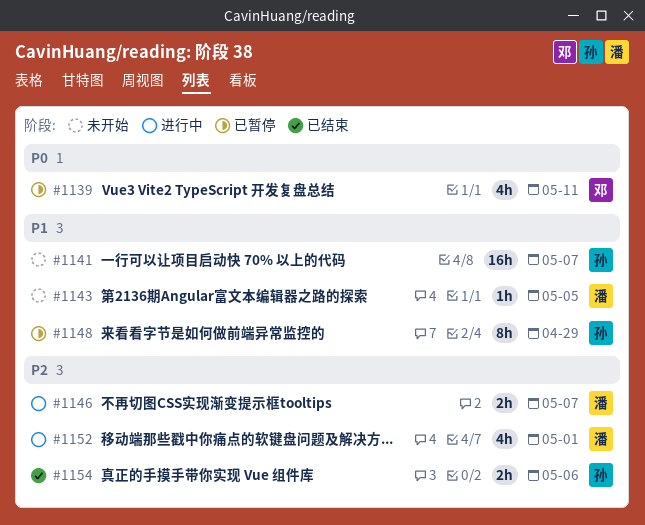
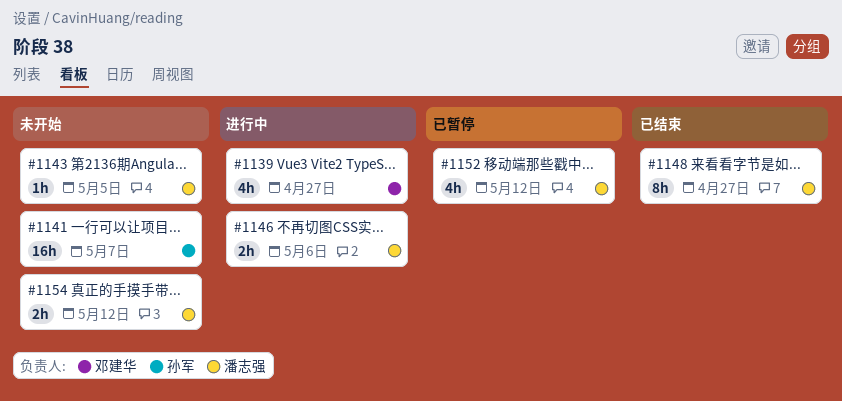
#1139, status: 已暂停 -> 进行中
#1139, due: May 11 -> Apr 27
#1146, due: May 7 -> May 6
#1148, status: 已暂停 -> 已结束
#1148, owner: 孙军 -> 潘志强
#1148, due: Apr 29 -> Apr 27
#1152, status: 进行中 -> 已暂停
#1152, due: May 1 -> May 12
#1154, status: 已结束 -> 未开始
#1154, owner: 孙军 -> 潘志强
#1154, due: May 6 -> May 12

